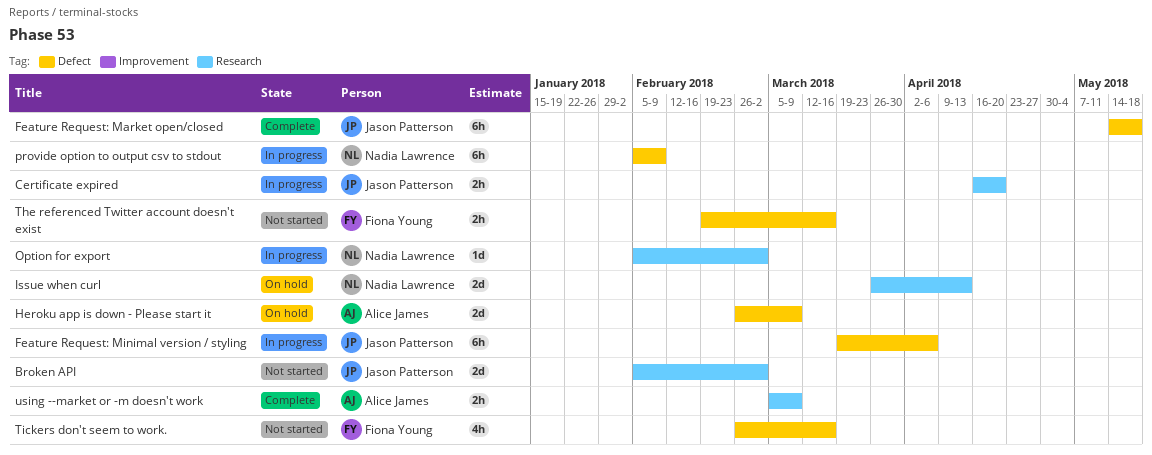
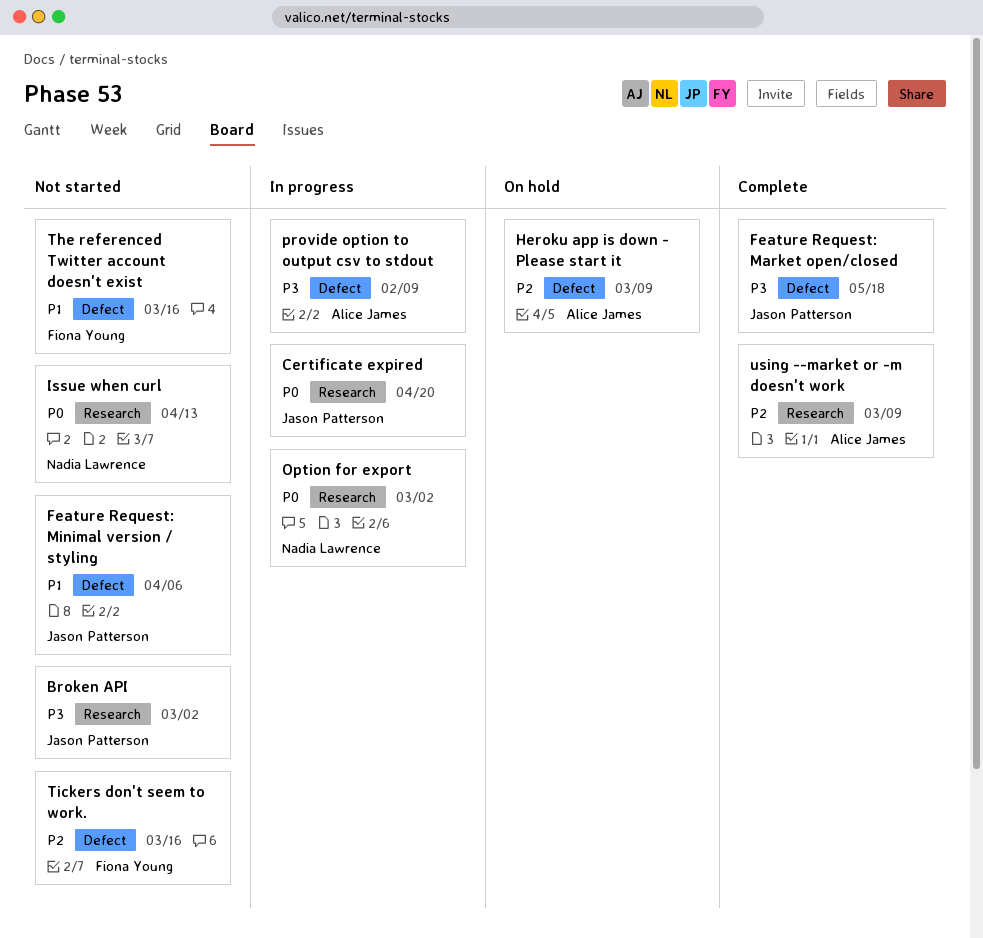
Feature Request: Minimal version / styling, status: In progress -> Not started
Issue when curl, status: On hold -> Not started
provide option to output csv to stdout, owner: Nadia Lawrence -> Alice James

